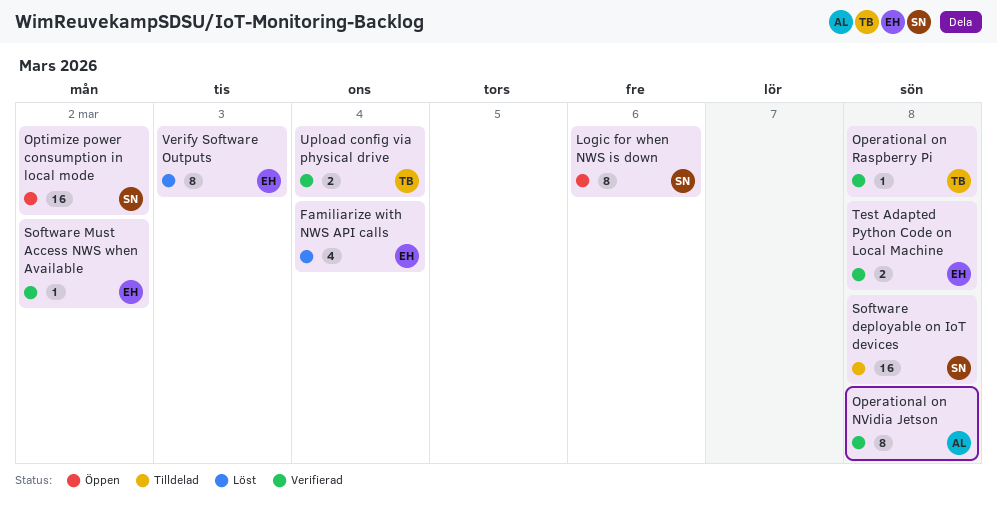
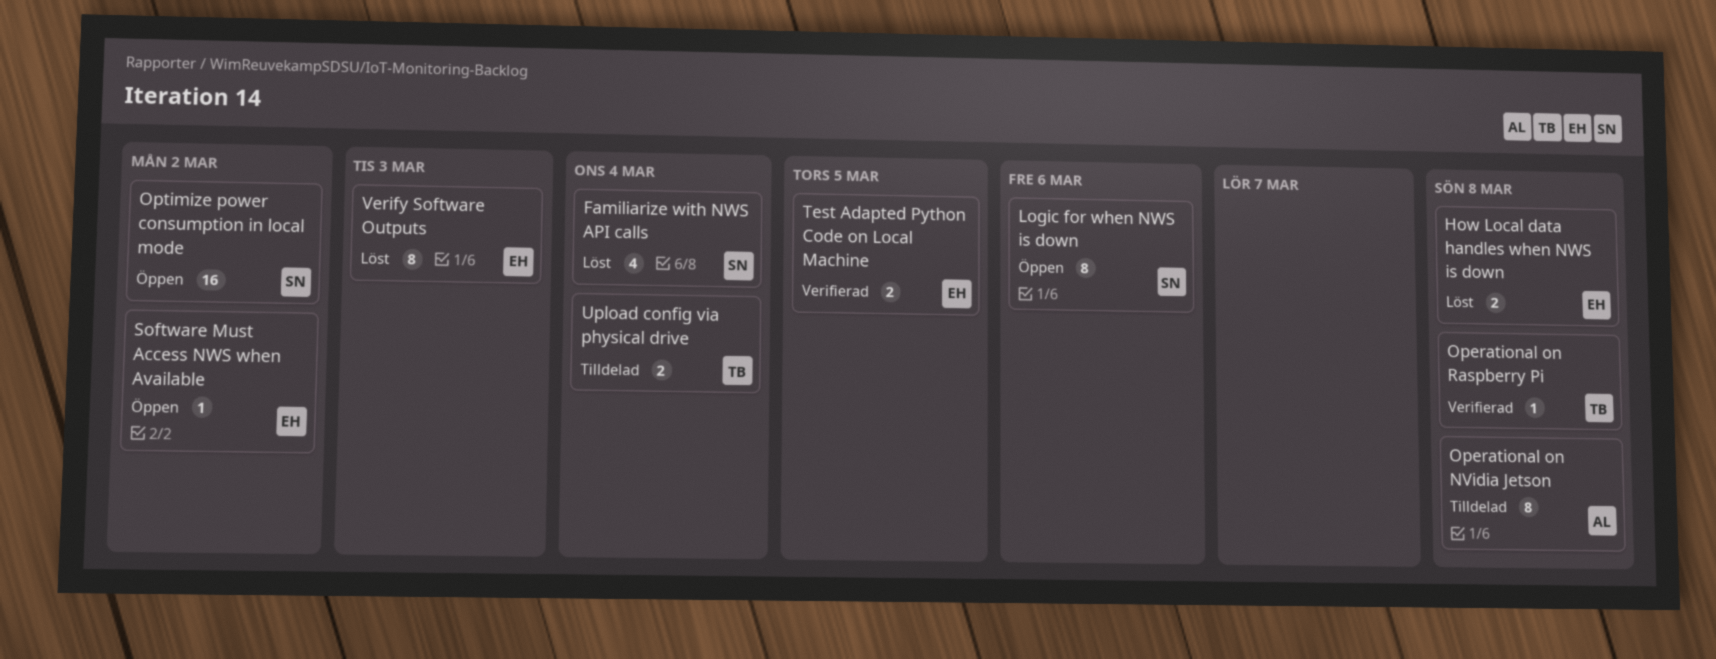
Familiarize with NWS API calls, owner: EH -> SN
How Local data handles when NWS is down: none -> present
Operational on NVidia Jetson, status: Verifierad -> Tilldelad
Software deployable on IoT devices: present -> none
Software Must Access NWS when Available, status: Verifierad -> Öppen
Test Adapted Python Code on Local Machine, due: Mar 8 -> Mar 5
Upload config via physical drive, status: Verifierad -> Tilldelad

